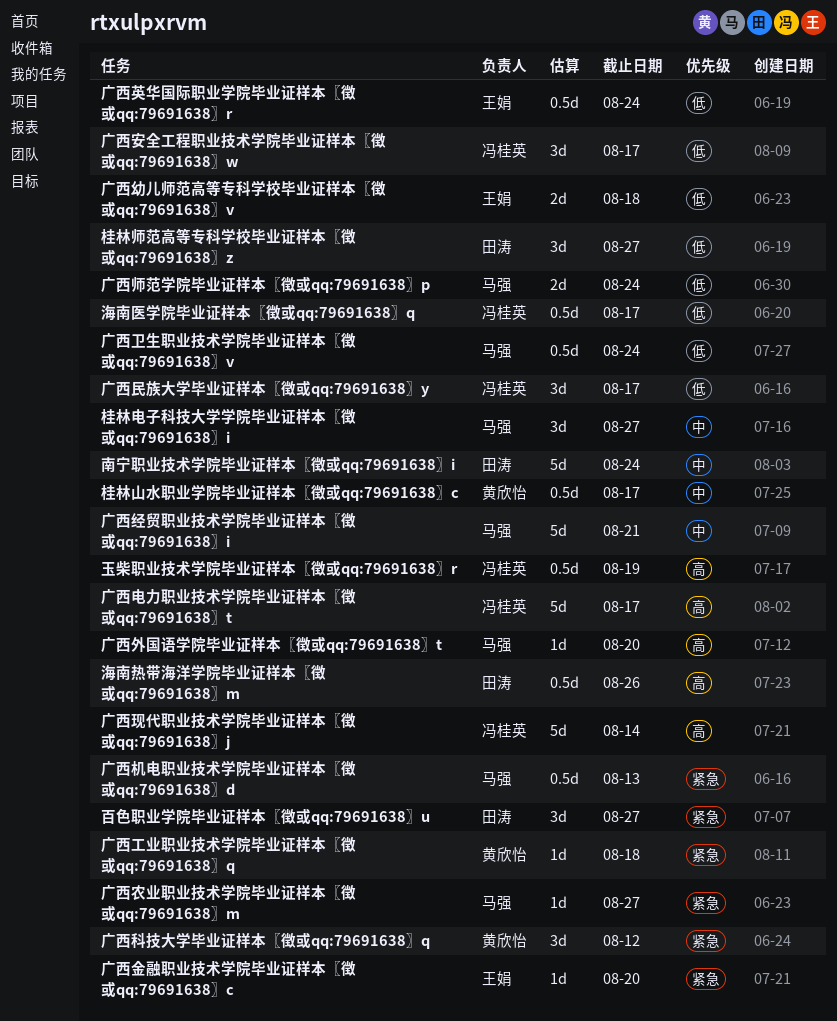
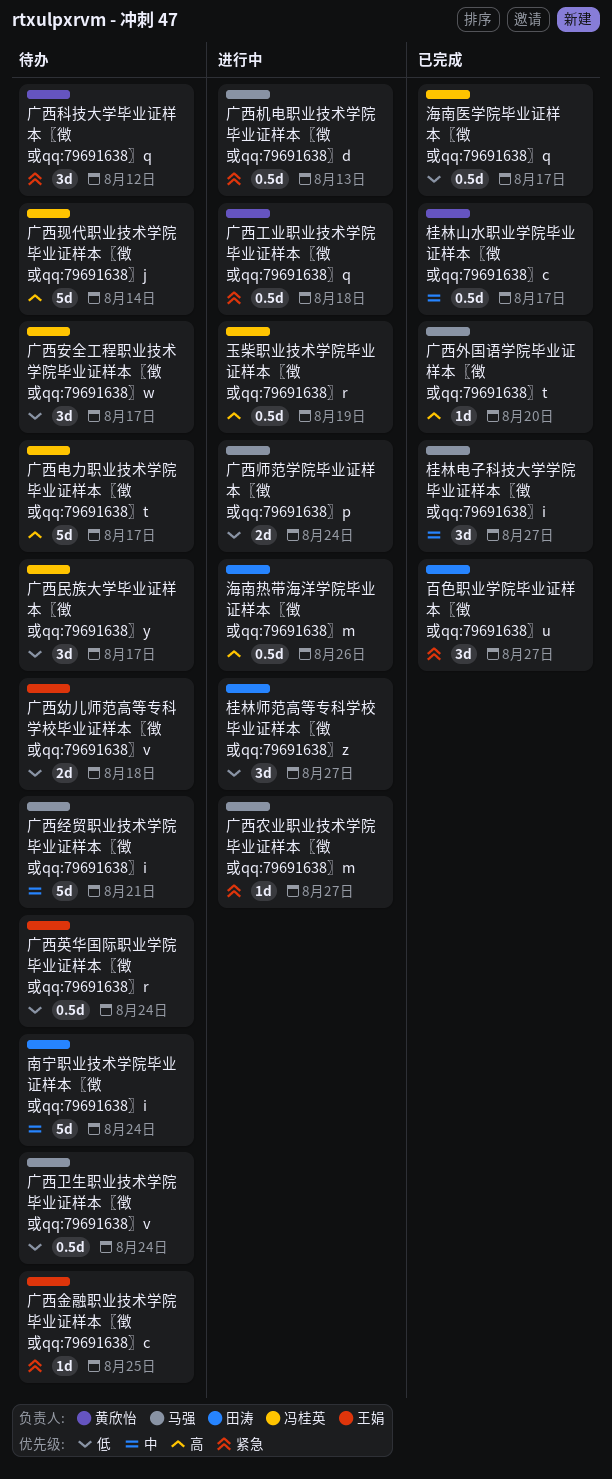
广西工业职业技术学院毕业证样本〖徴或qq:79691638〗q, estimate: 1d -> 0.5d
广西金融职业技术学院毕业证样本〖徴或qq:79691638〗c, due: Aug 20 -> Aug 25

